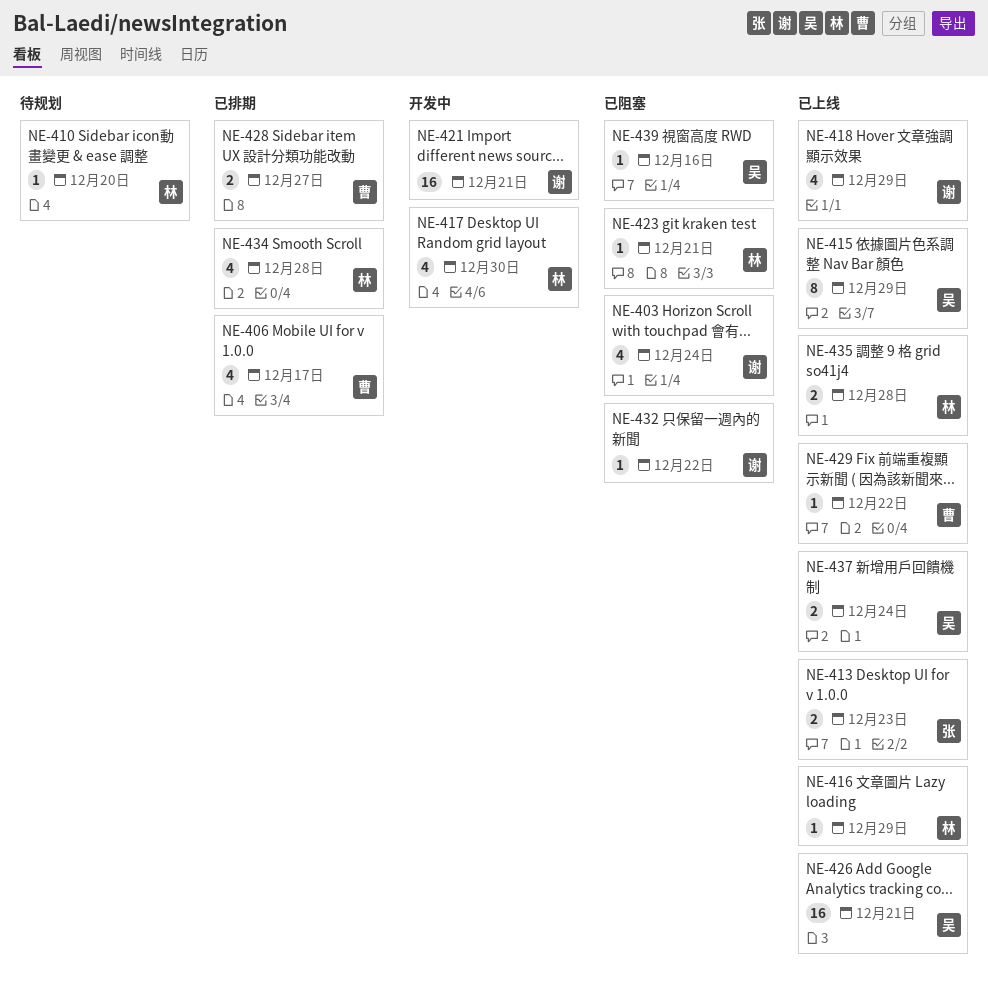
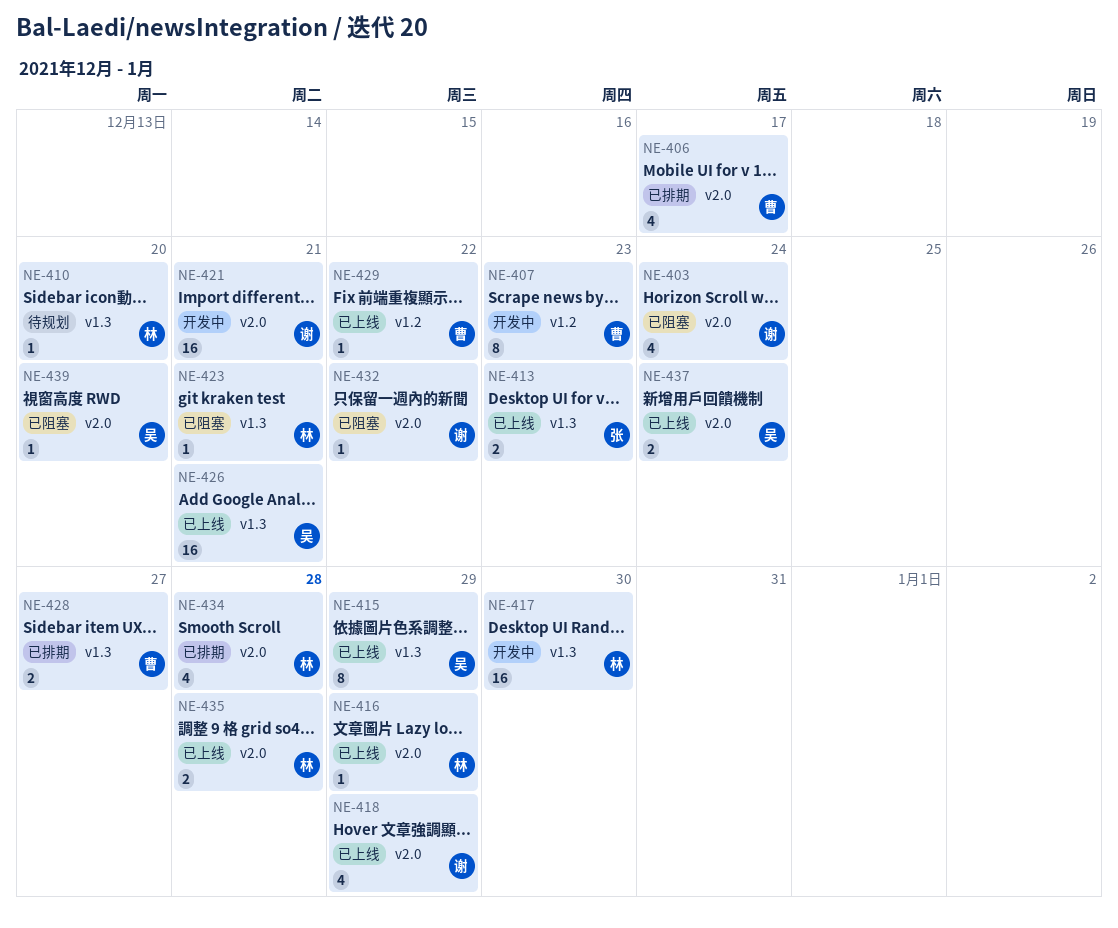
NE-407: none -> present
NE-417, estimate: 4 -> 16
NE-439, due: Dec 16 -> Dec 20

